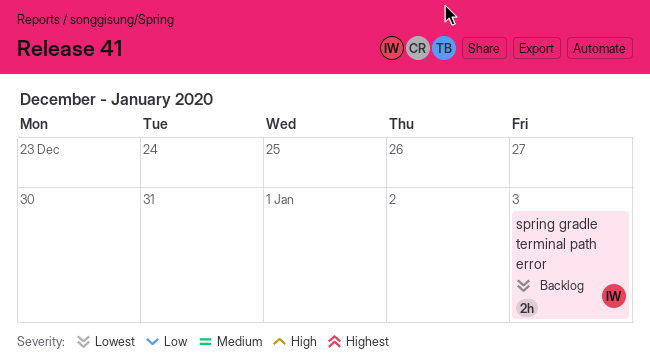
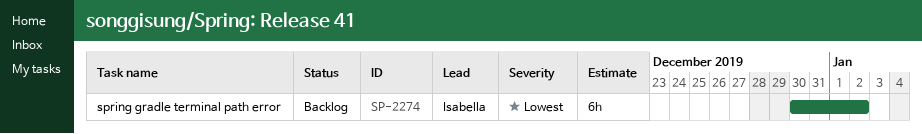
spring gradle terminal path error, estimate: 2h -> 6h
spring gradle terminal path error, due: Jan 3 -> Jan 2

